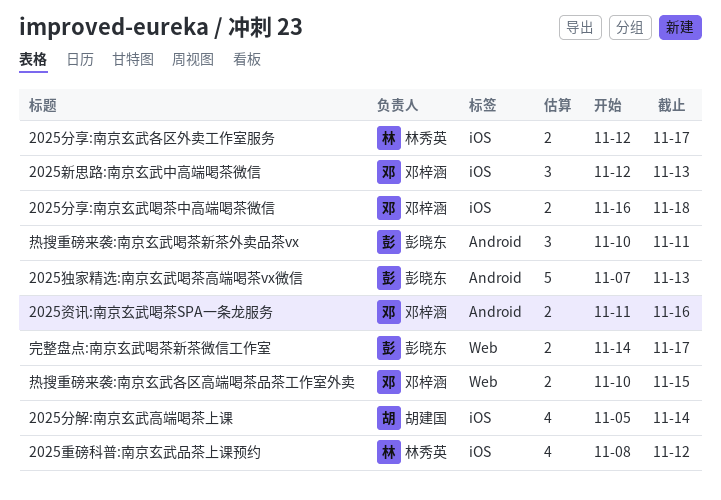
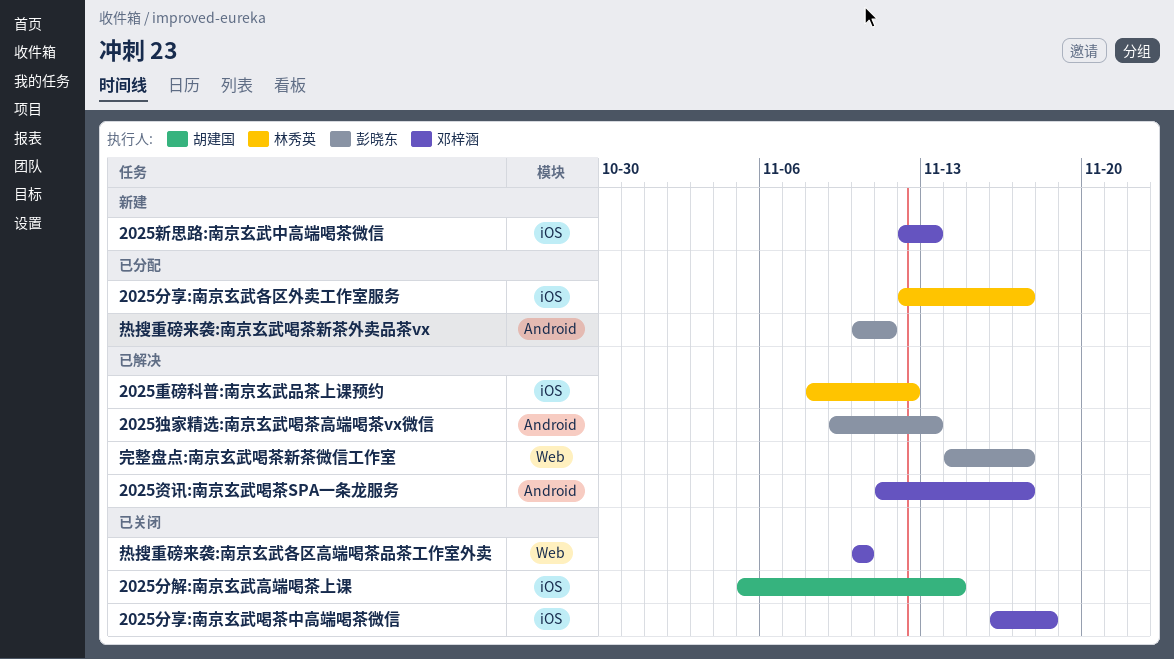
2025独家精选:南京玄武喝茶高端喝茶vx微信, start: Nov 7 -> Nov 9
2025资讯:南京玄武喝茶SPA一条龙服务, due: Nov 16 -> Nov 17
热搜重磅来袭:南京玄武各区高端喝茶品茶工作室外卖, due: Nov 15 -> Nov 10

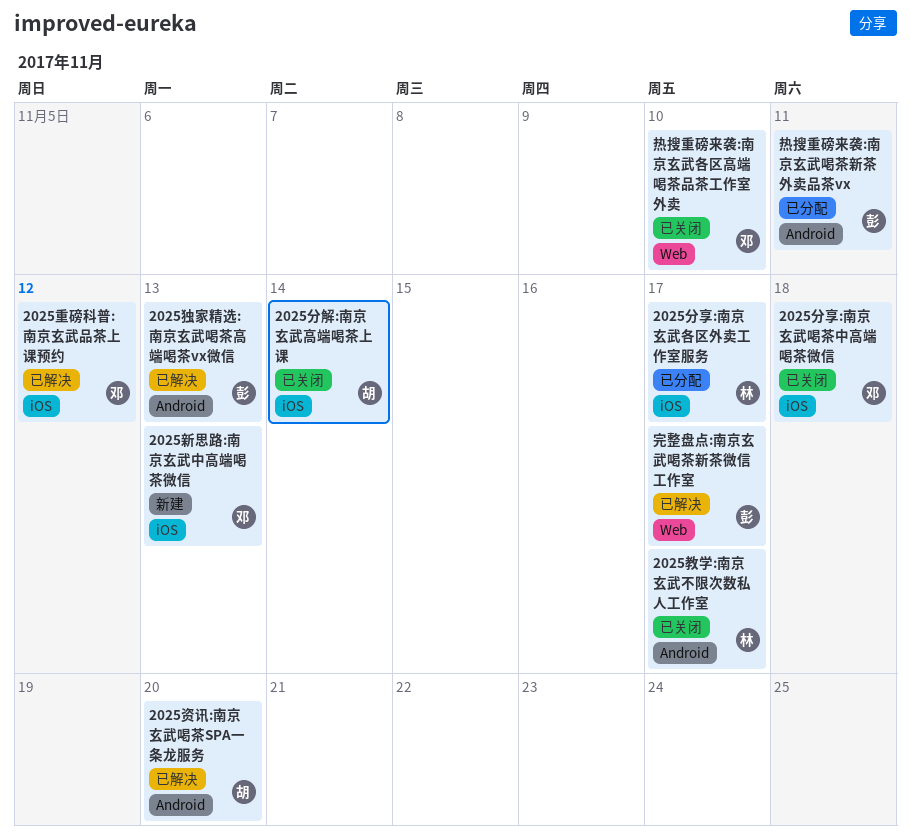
2025教学:南京玄武不限次数私人工作室: none -> present
2025资讯:南京玄武喝茶SPA一条龙服务, owner: 邓梓涵 -> 胡建国
2025资讯:南京玄武喝茶SPA一条龙服务, due: Nov 17 -> Nov 20
2025重磅科普:南京玄武品茶上课预约, owner: 林秀英 -> 邓梓涵

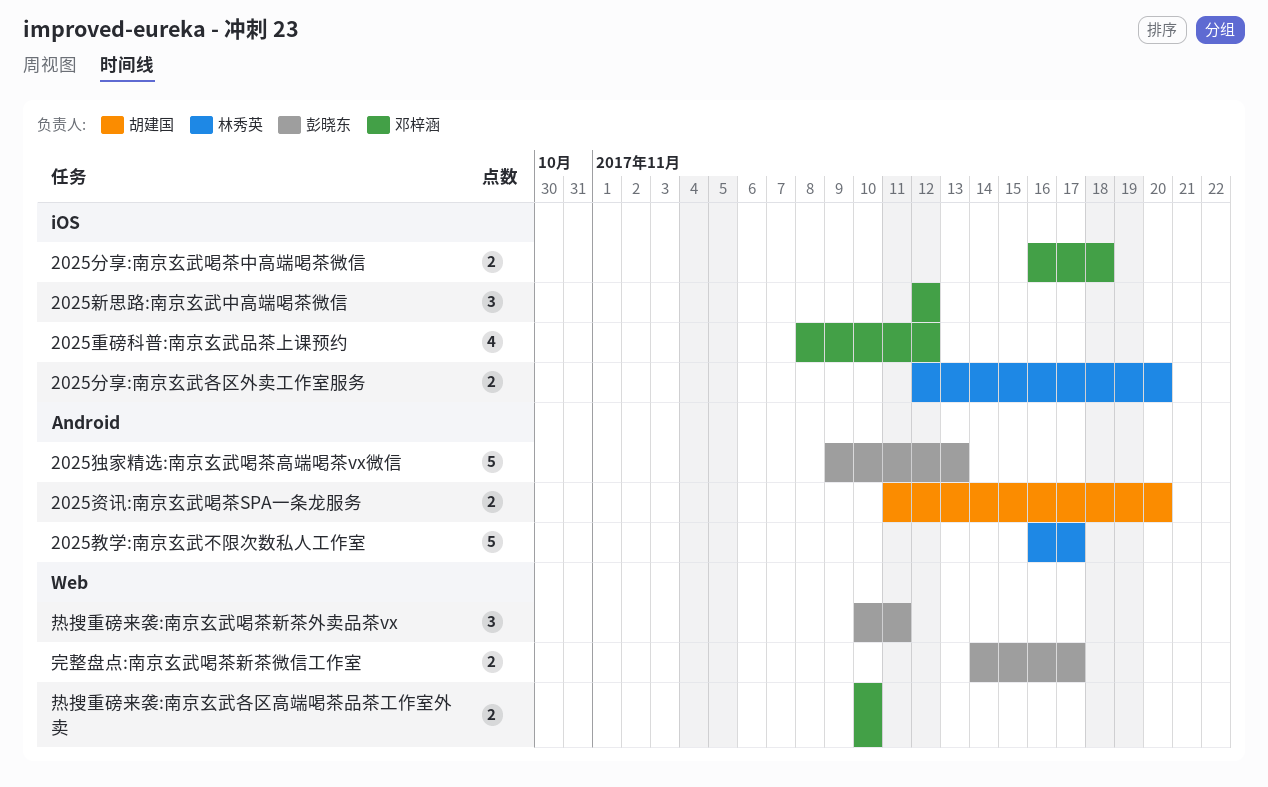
2025分享:南京玄武各区外卖工作室服务, due: Nov 17 -> Nov 20
2025分解:南京玄武高端喝茶上课: present -> none
2025新思路:南京玄武中高端喝茶微信, due: Nov 13 -> Nov 12
热搜重磅来袭:南京玄武喝茶新茶外卖品茶vx, label: Android -> Web

